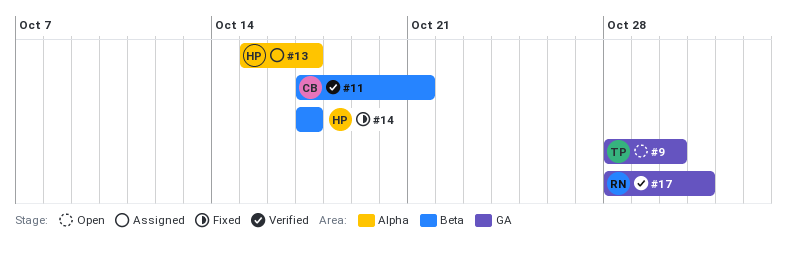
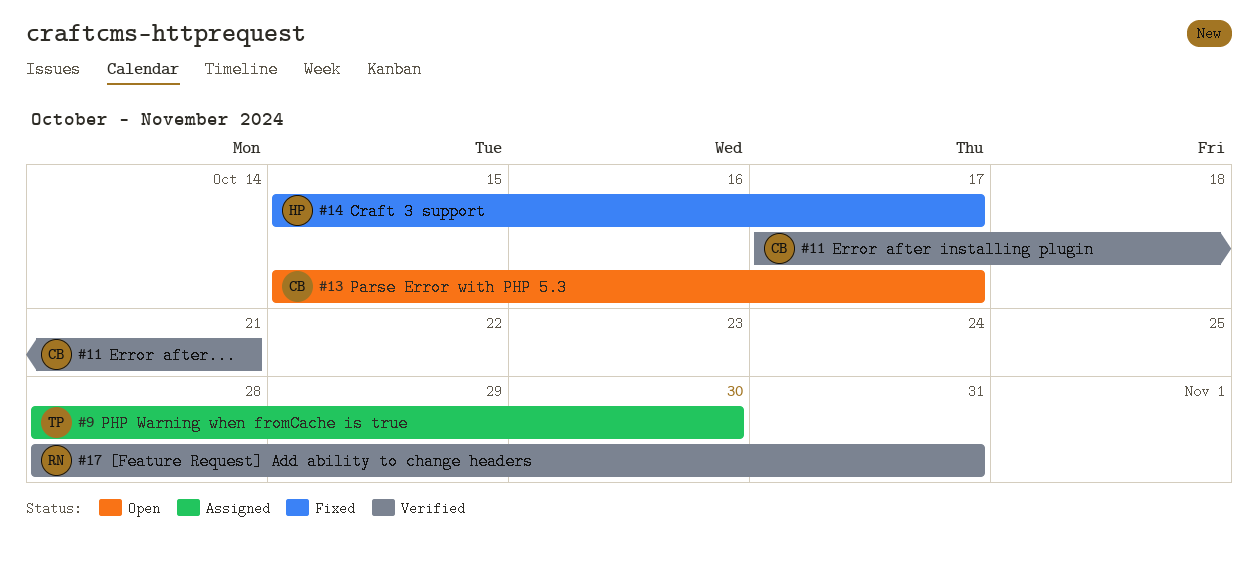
#9, status: Open -> Assigned
#13, status: Assigned -> Open
#13, owner: HP -> CB
#14, start: Oct 17 -> Oct 15

